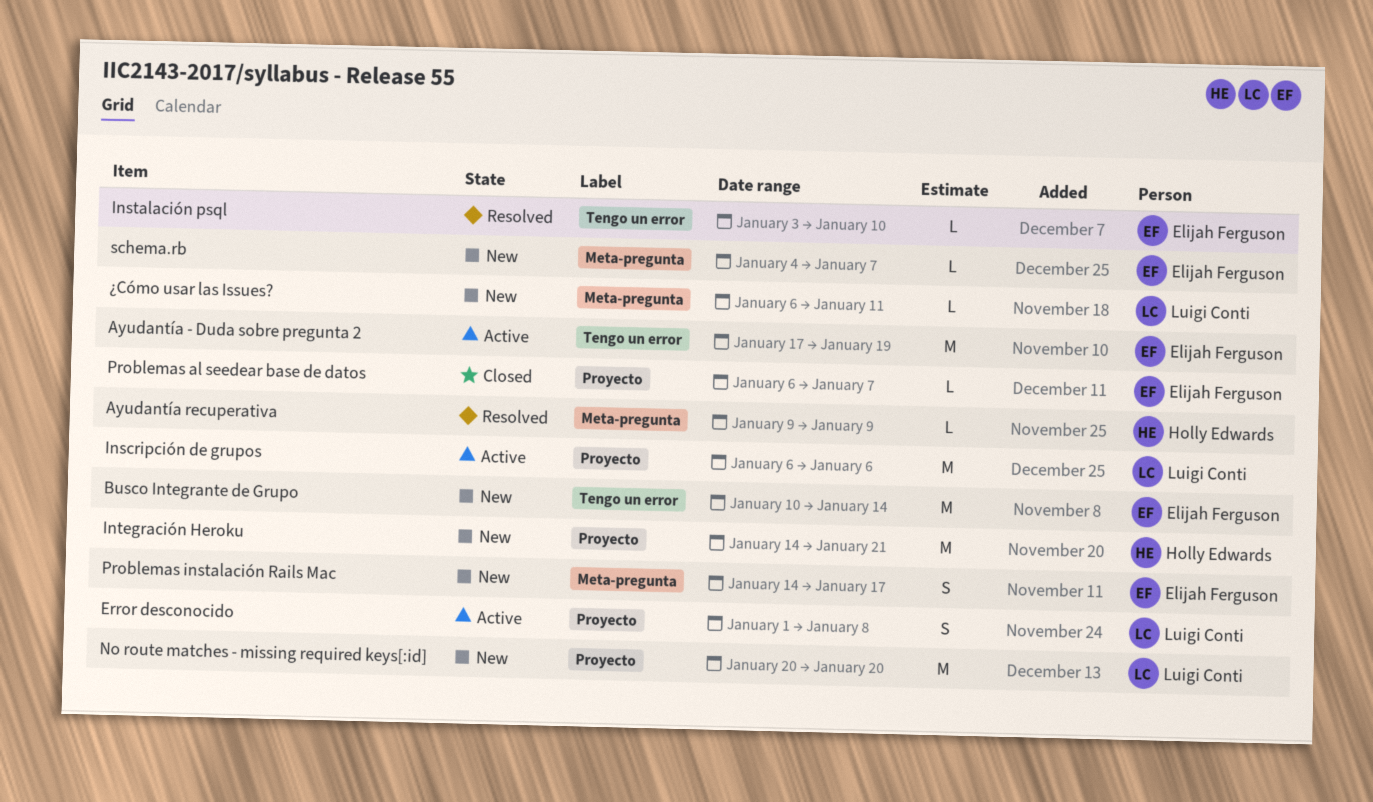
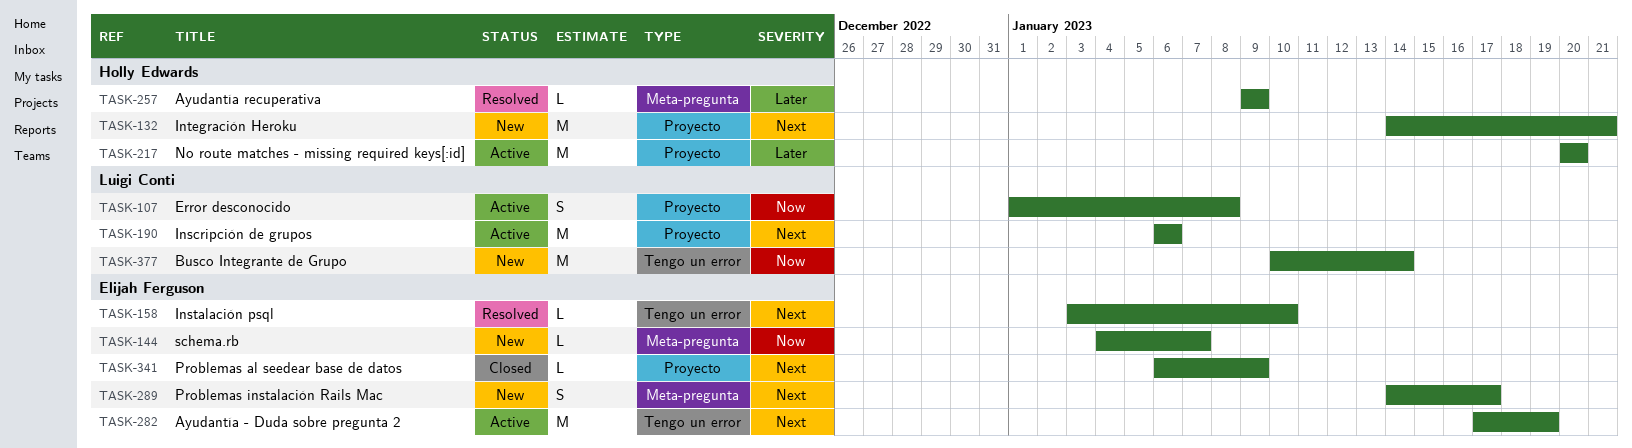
Busco Integrante de Grupo, owner: Elijah Ferguson -> Luigi Conti
No route matches - missing required keys[:id], status: New -> Active
No route matches - missing required keys[:id], owner: Luigi Conti -> Holly Edwards
Problemas al seedear base de datos, due: Jan 7 -> Jan 9
¿Cómo usar las Issues?: present -> none

